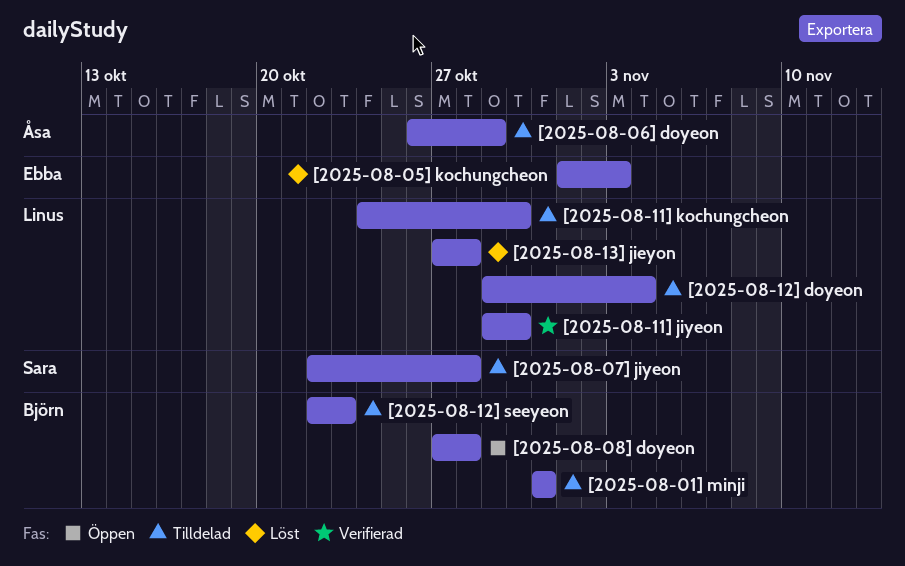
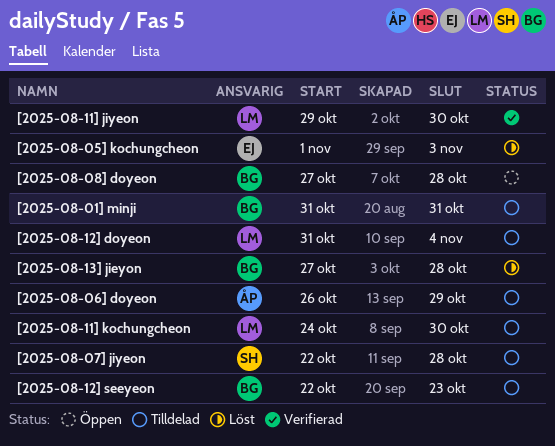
[2025-08-12] doyeon, start: Oct 29 -> Oct 31
[2025-08-13] jieyon, owner: Linus -> Björn

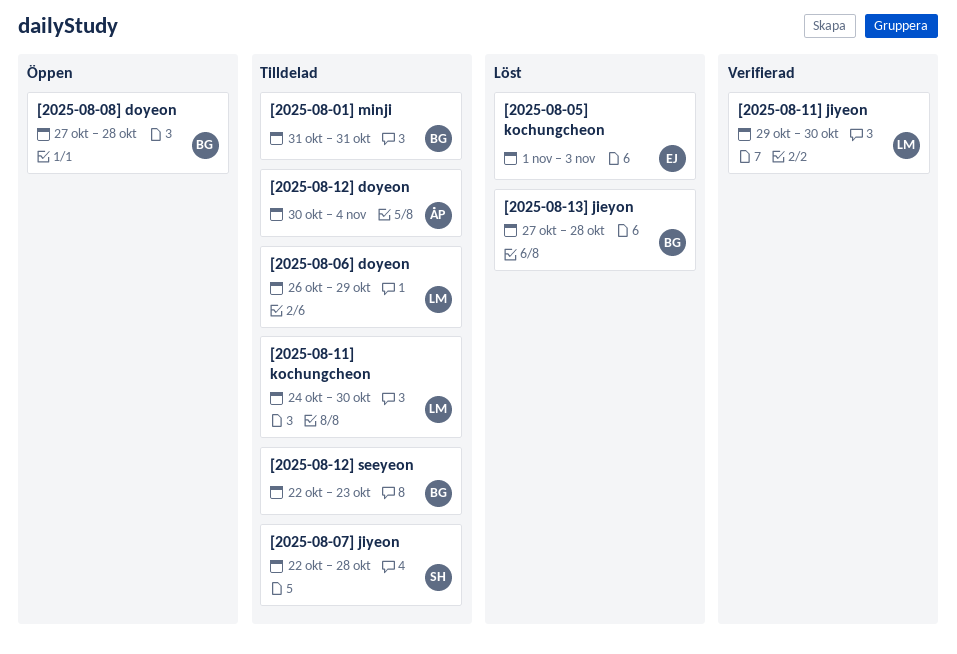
[2025-08-06] doyeon, owner: ÅP -> LM
[2025-08-12] doyeon, owner: LM -> ÅP
[2025-08-12] doyeon, start: Oct 31 -> Oct 30

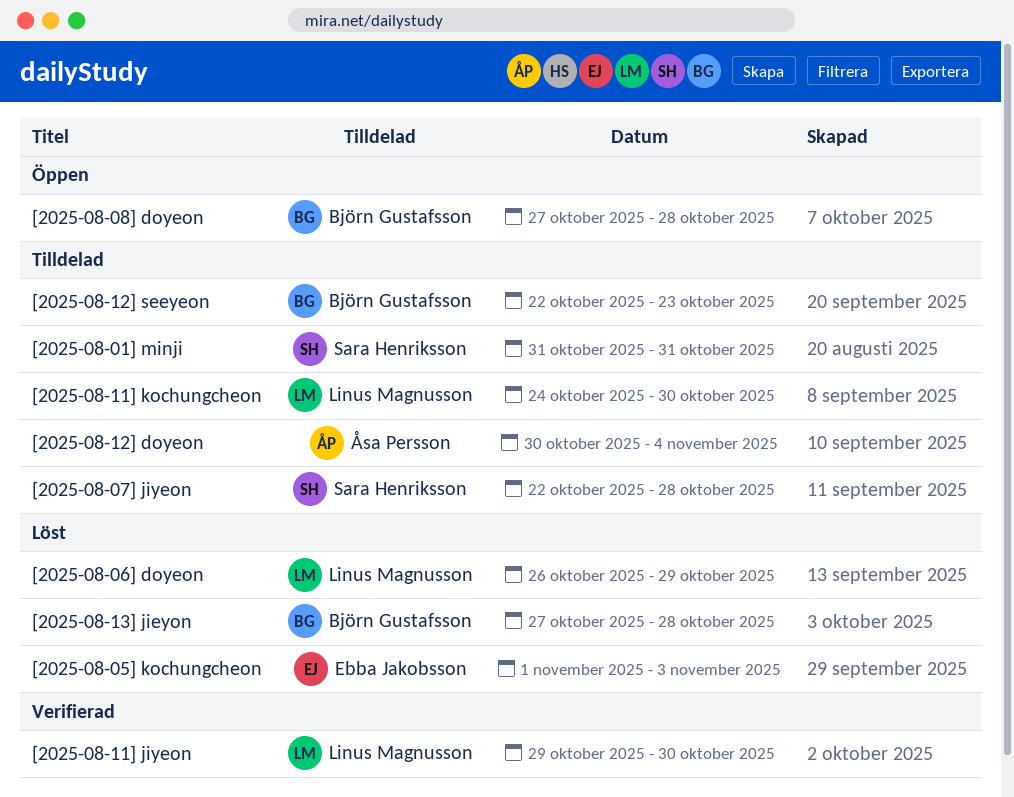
[2025-08-01] minji, owner: Björn Gustafsson -> Sara Henriksson
[2025-08-06] doyeon, status: Tilldelad -> Löst

